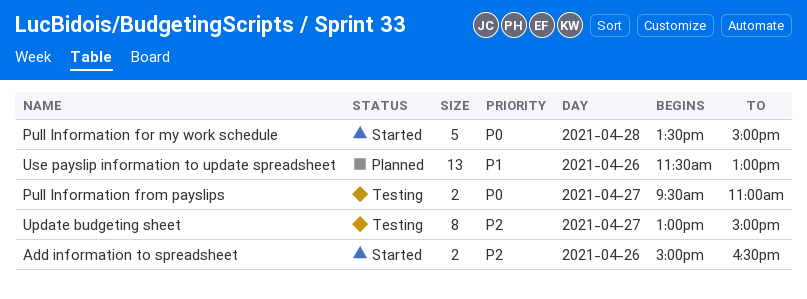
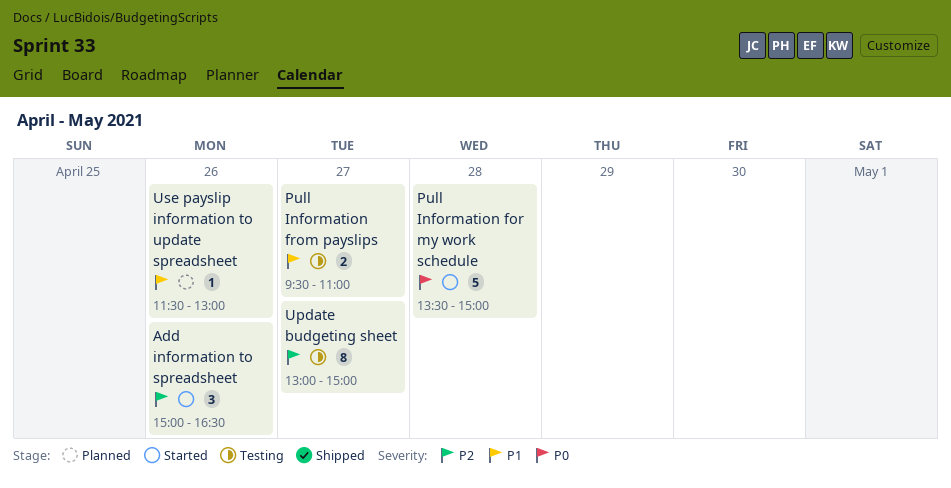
Add information to spreadsheet, estimate: 2 -> 3
Pull Information from payslips, priority: P0 -> P1
Use payslip information to update spreadsheet, estimate: 13 -> 1

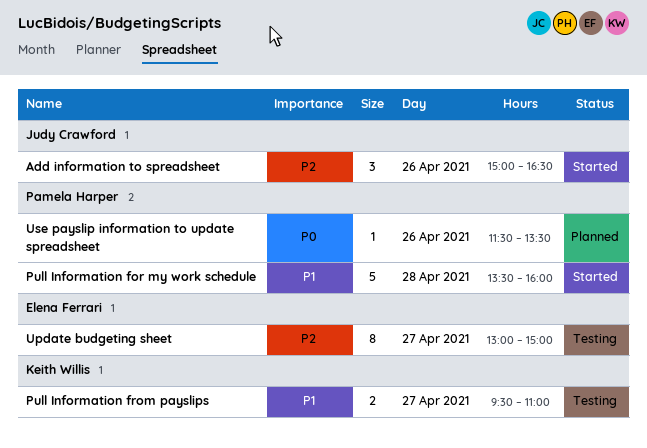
Pull Information for my work schedule, priority: P0 -> P1
Pull Information for my work schedule, ends: 15:00 -> 16:00
Use payslip information to update spreadsheet, priority: P1 -> P0
Use payslip information to update spreadsheet, ends: 13:00 -> 13:30

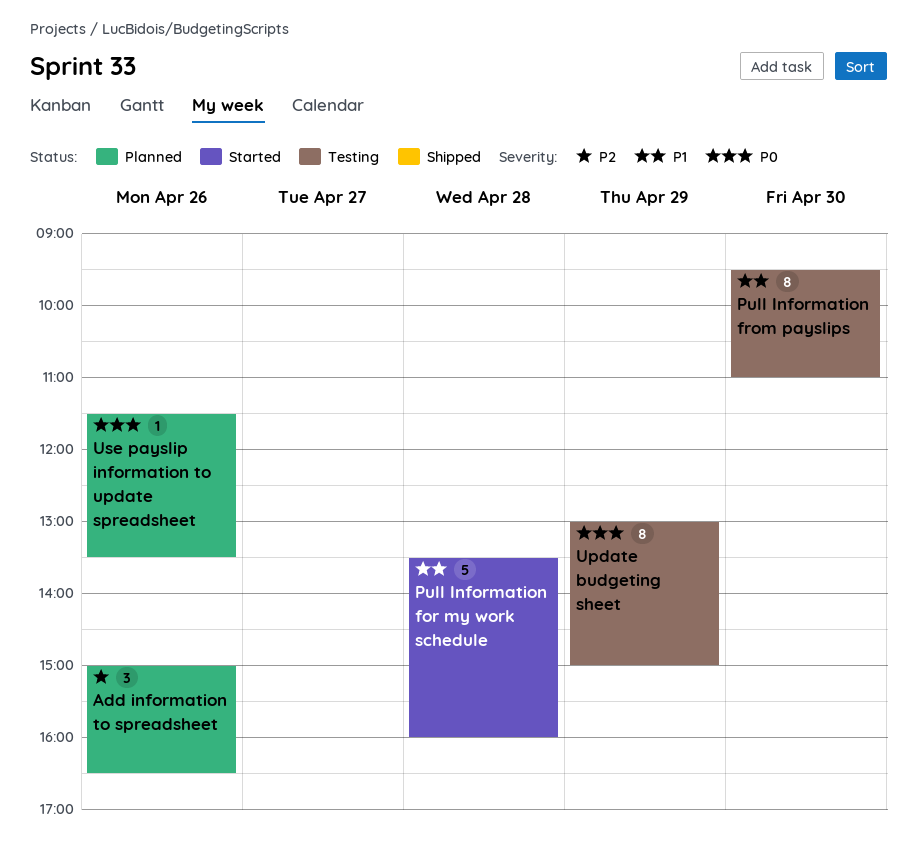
Add information to spreadsheet, status: Started -> Planned
Pull Information from payslips, estimate: 2 -> 8
Pull Information from payslips, day: Apr 27 -> Apr 30
Update budgeting sheet, priority: P2 -> P0
Update budgeting sheet, day: Apr 27 -> Apr 29

